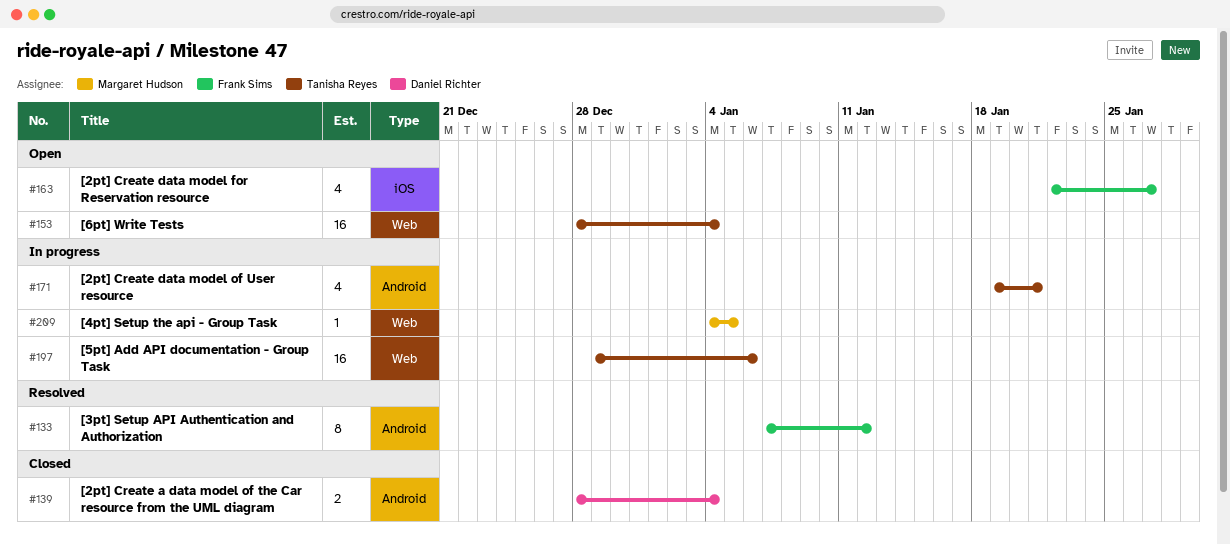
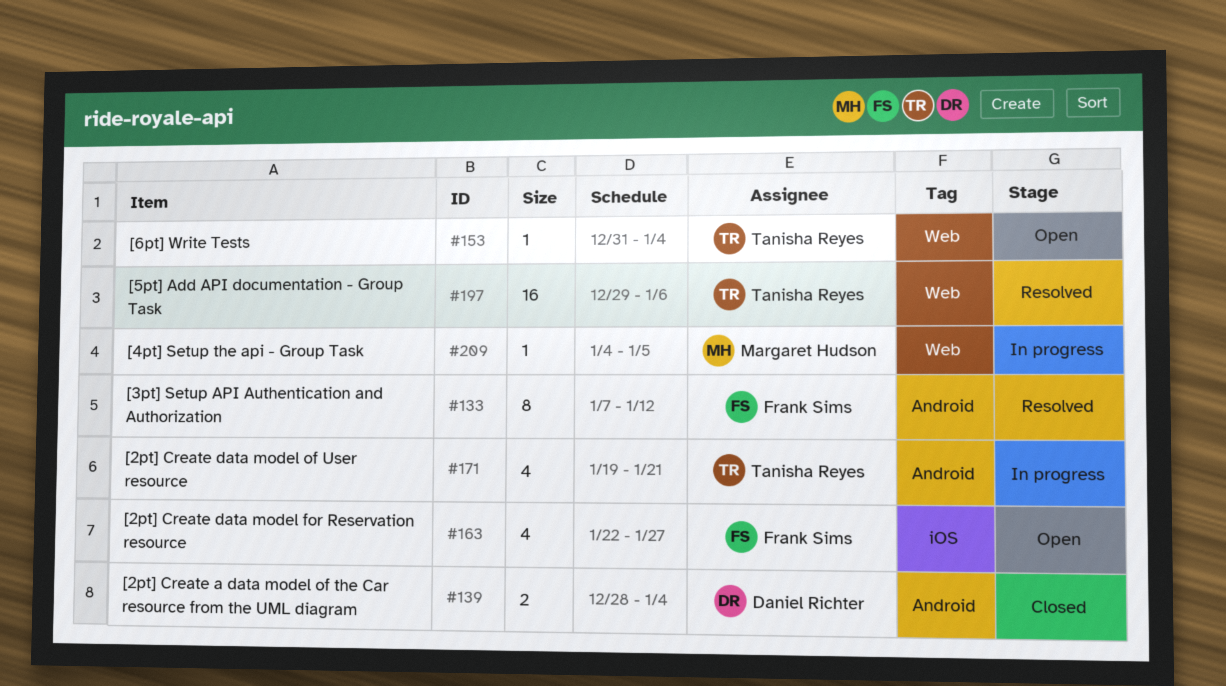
#153, estimate: 16 -> 1
#153, start: Dec 28 -> Dec 31
#197, status: In progress -> Resolved

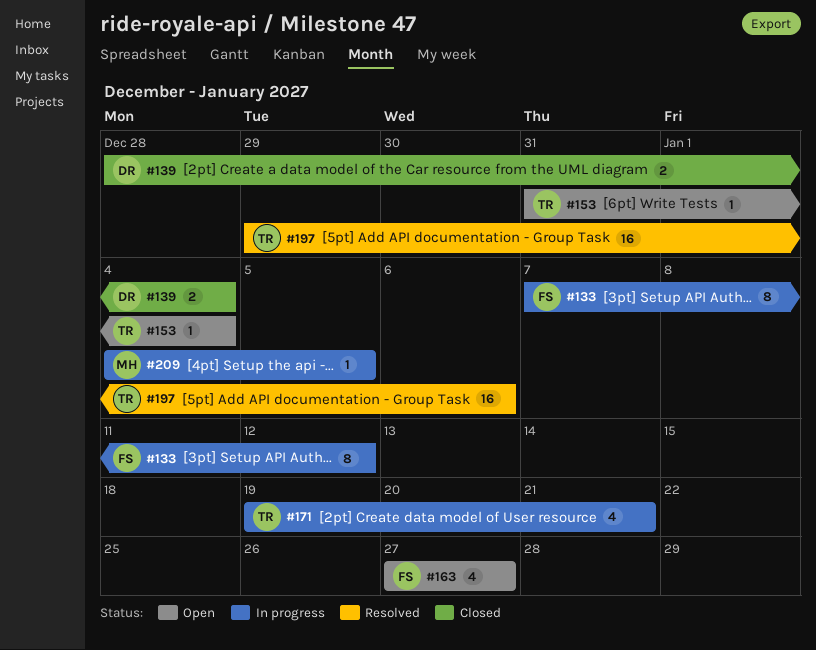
#133, status: Resolved -> In progress
#163, start: Jan 22 -> Jan 27

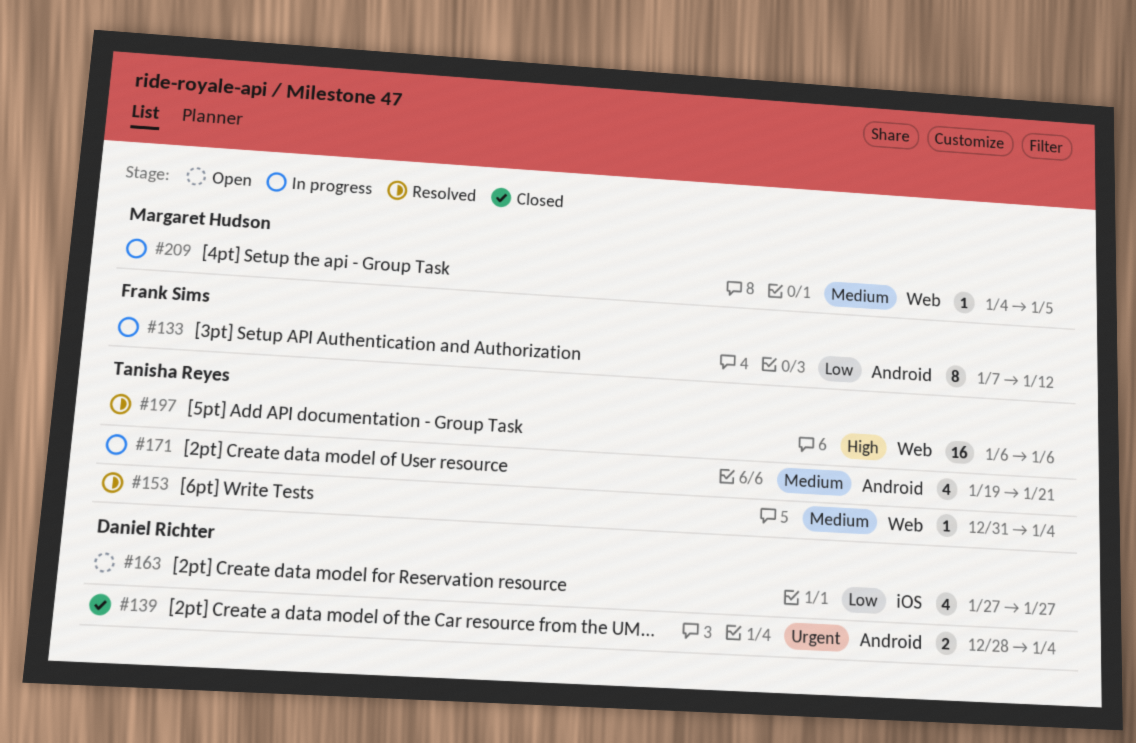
#153, status: Open -> Resolved
#163, owner: Frank Sims -> Daniel Richter
#197, start: Dec 29 -> Jan 6

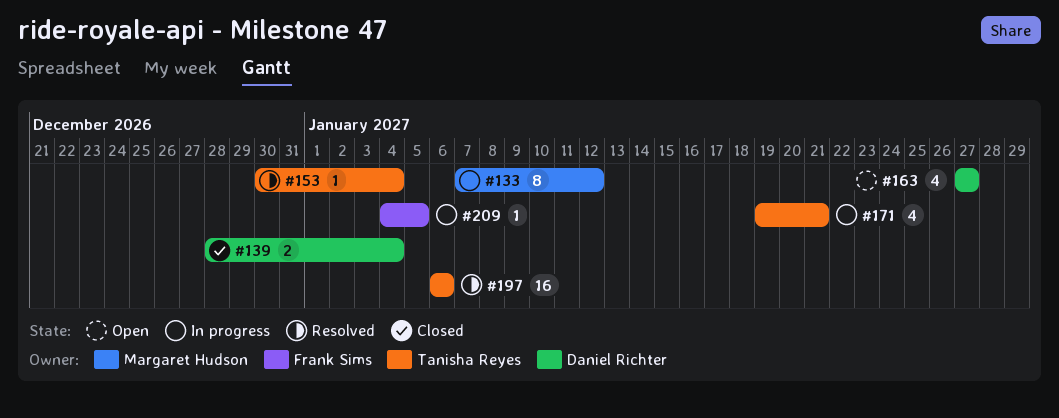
#133, owner: Frank Sims -> Margaret Hudson
#153, start: Dec 31 -> Dec 30
#209, owner: Margaret Hudson -> Frank Sims

